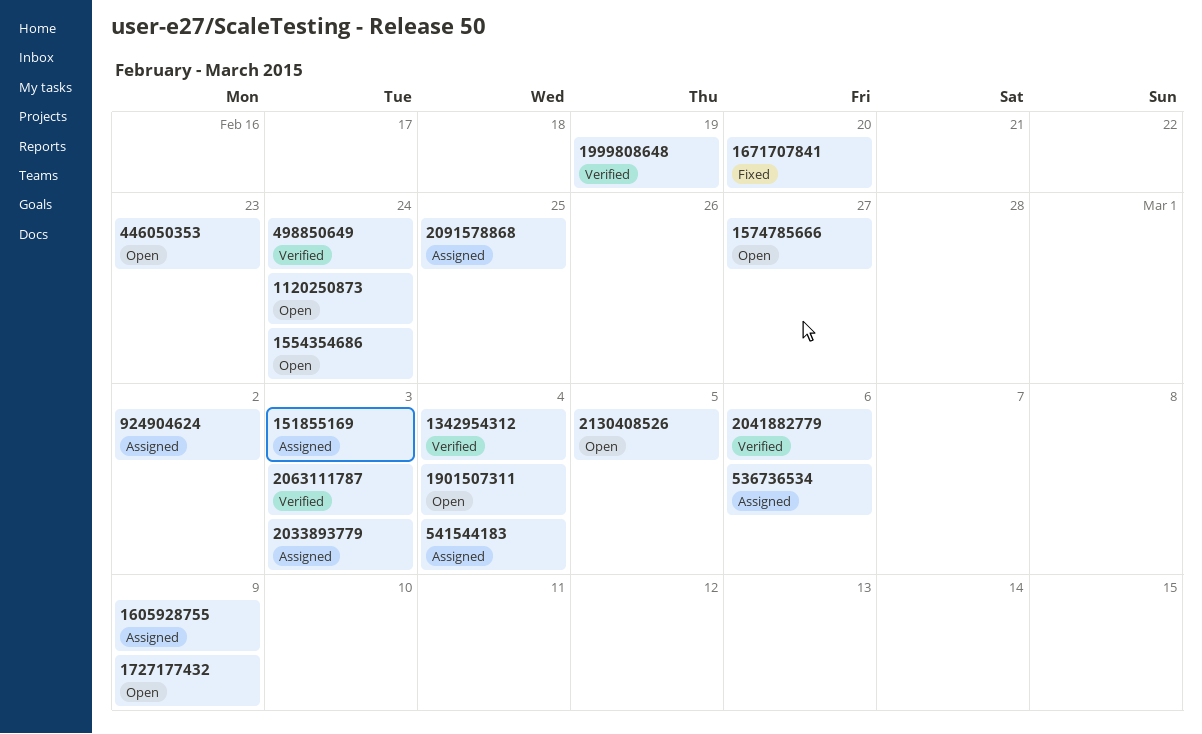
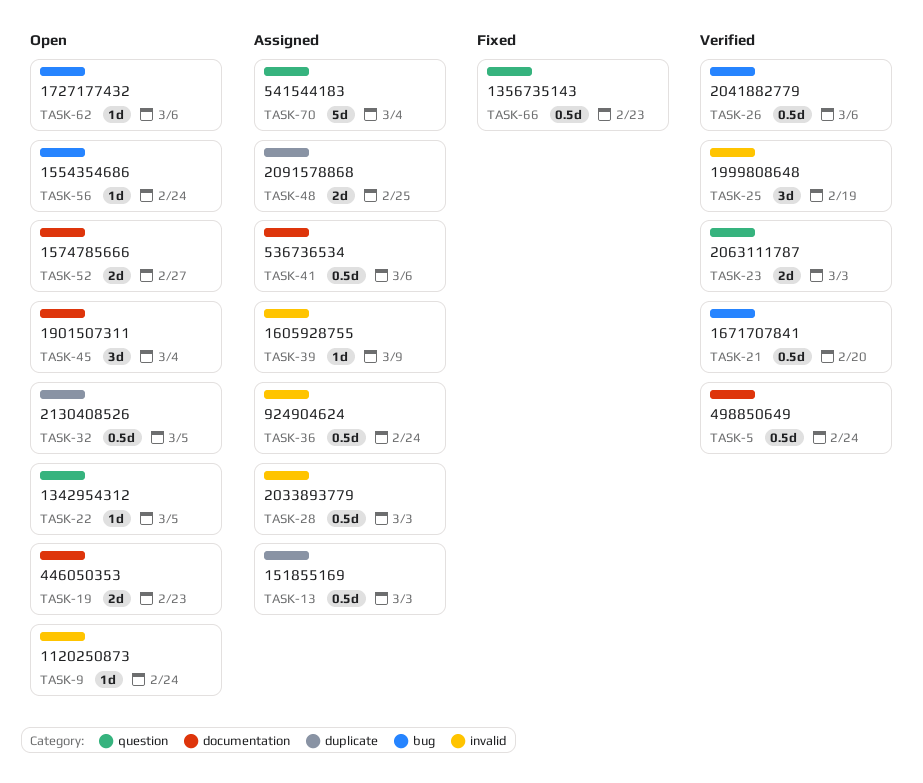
1342954312, status: Verified -> Open
1342954312, due: Mar 4 -> Mar 5
1356735143: none -> present
1671707841, status: Fixed -> Verified
1727177432, due: Mar 9 -> Mar 6
924904624, due: Mar 2 -> Feb 24

